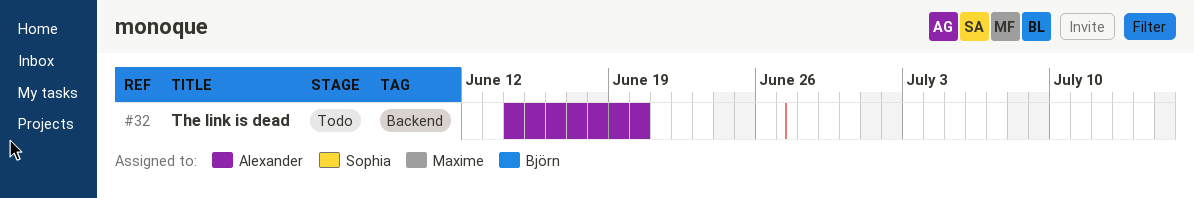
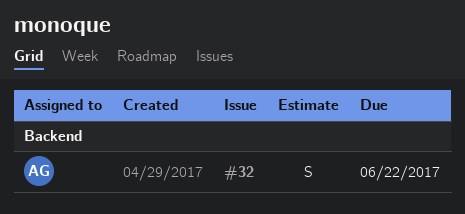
#32, due: Jun 20 -> Jun 22

